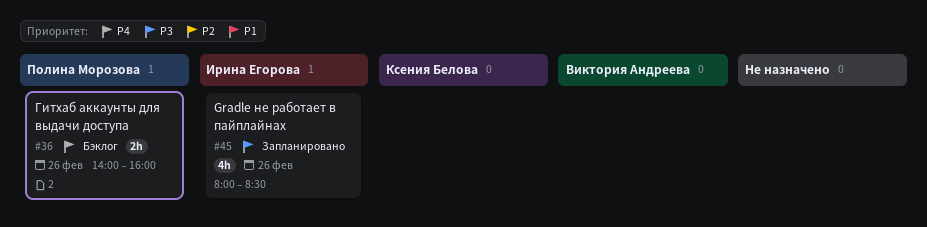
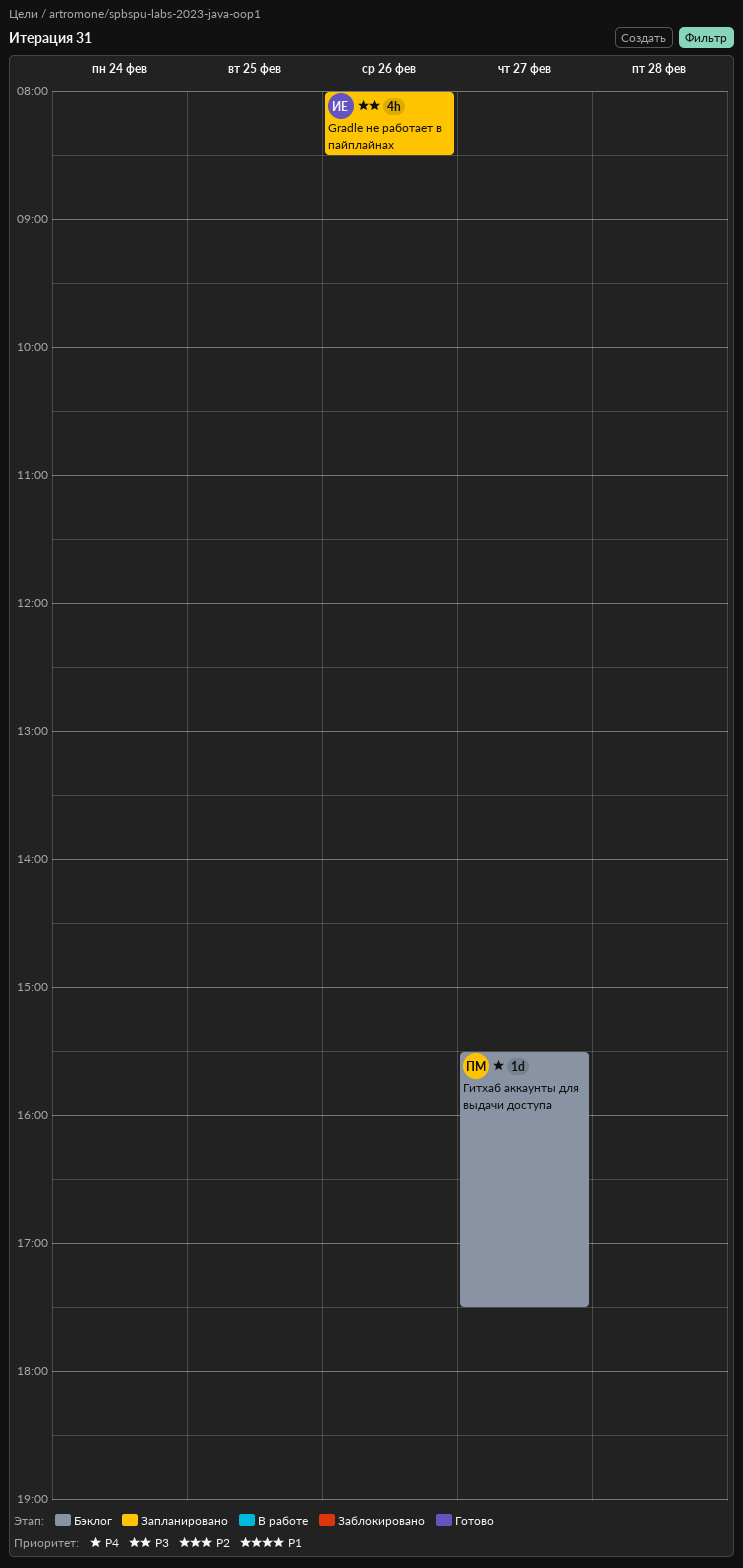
Гитхаб аккаунты для выдачи доступа, estimate: 2h -> 1d
Гитхаб аккаунты для выдачи доступа, day: Feb 26 -> Feb 27
Гитхаб аккаунты для выдачи доступа, begins: 14:00 -> 15:30
Гитхаб аккаунты для выдачи доступа, ends: 16:00 -> 17:30

